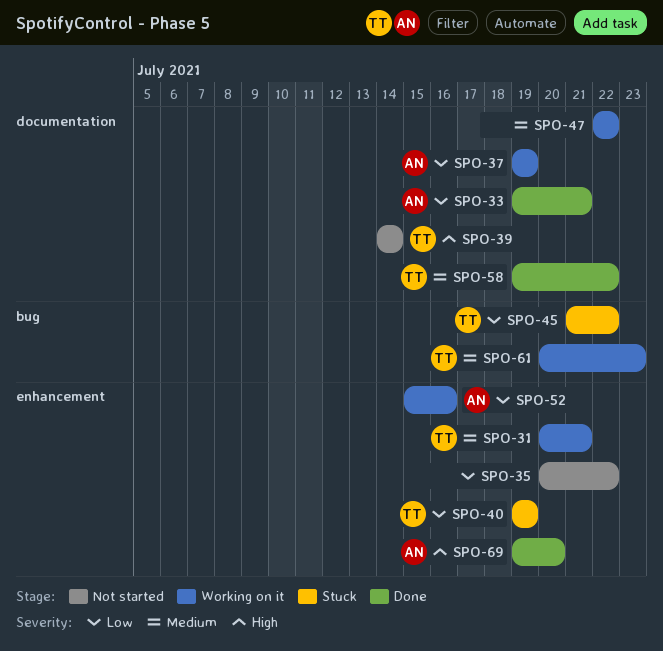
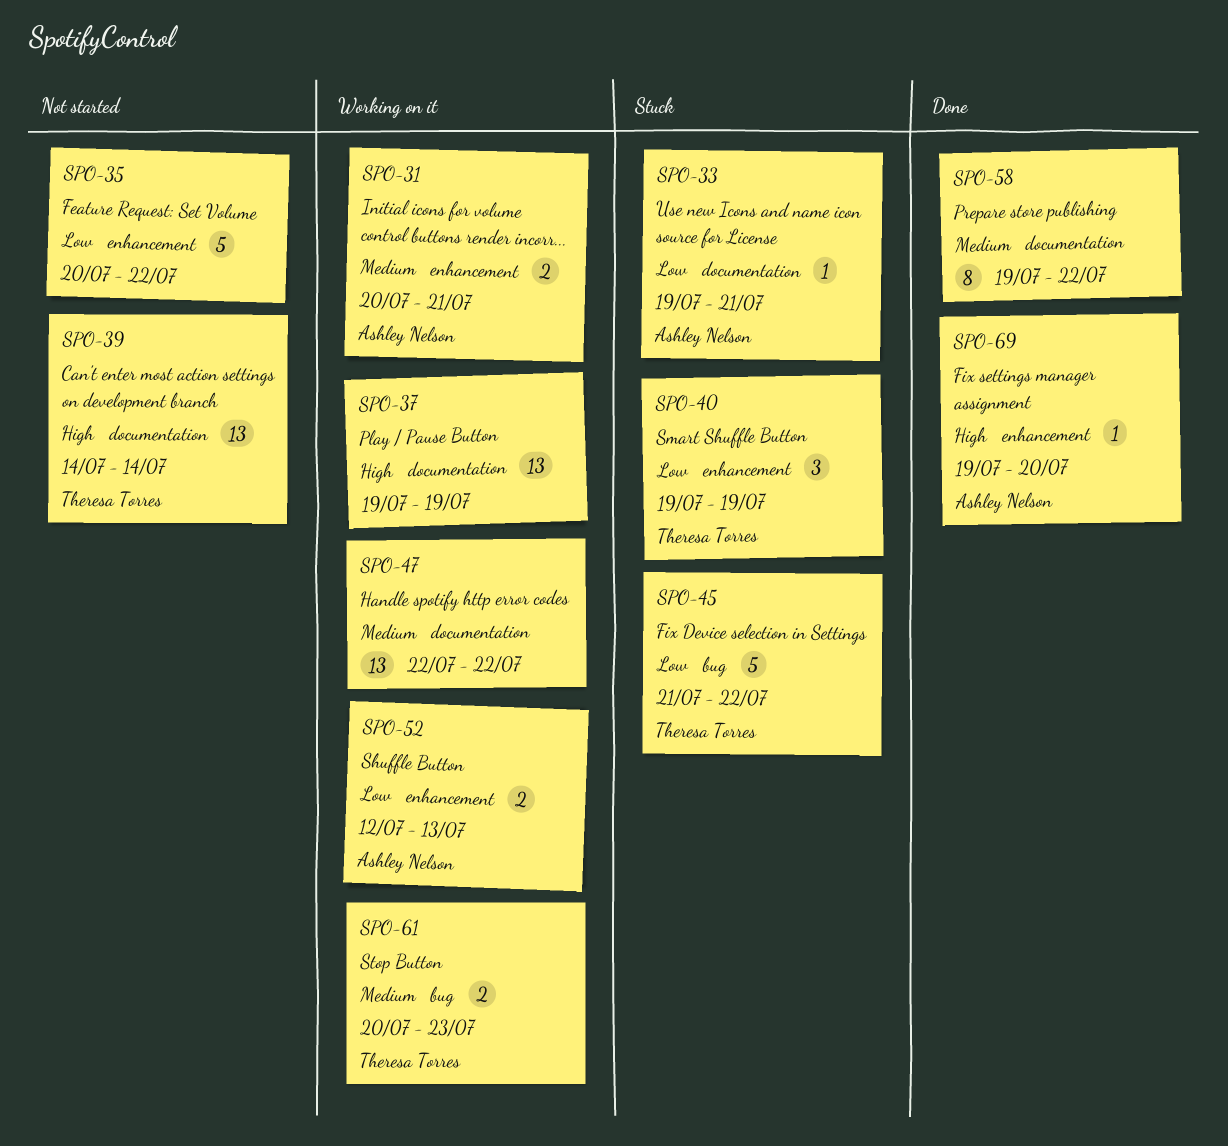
SPO-31, owner: Theresa Torres -> Ashley Nelson
SPO-33, status: Done -> Stuck
SPO-37, owner: Ashley Nelson -> none
SPO-37, priority: Low -> High
SPO-52, start: Jul 15 -> Jul 12
SPO-52, due: Jul 16 -> Jul 13
SPO-58, owner: Theresa Torres -> none

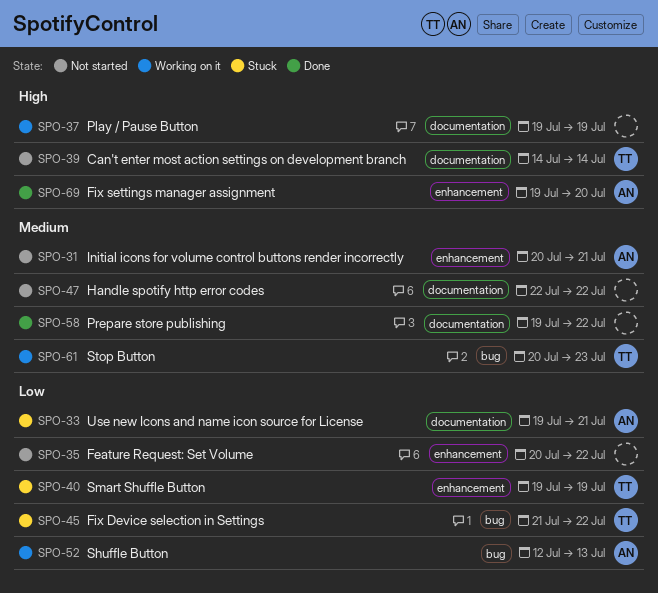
SPO-31, status: Working on it -> Not started
SPO-47, status: Working on it -> Not started
SPO-52, label: enhancement -> bug

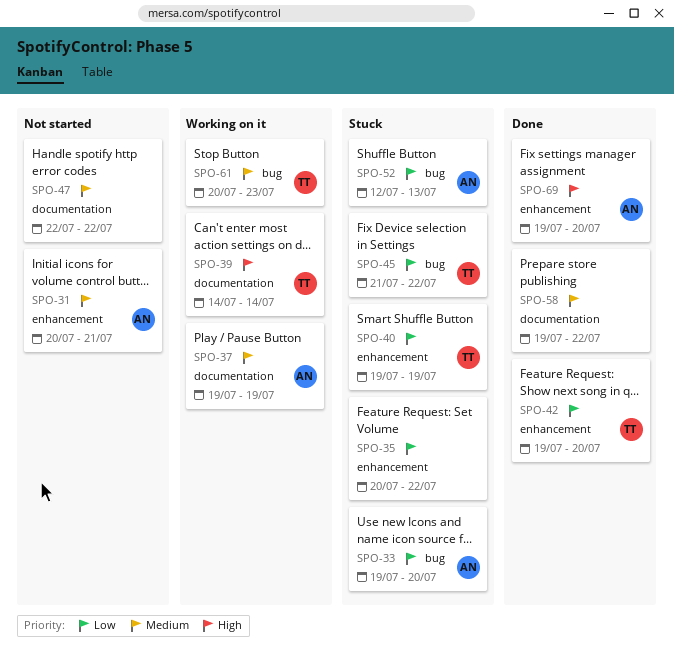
SPO-33, label: documentation -> bug
SPO-33, due: Jul 21 -> Jul 20
SPO-35, status: Not started -> Stuck
SPO-37, owner: none -> AN
SPO-37, priority: High -> Medium
SPO-39, status: Not started -> Working on it
SPO-42: none -> present
SPO-52, status: Working on it -> Stuck

